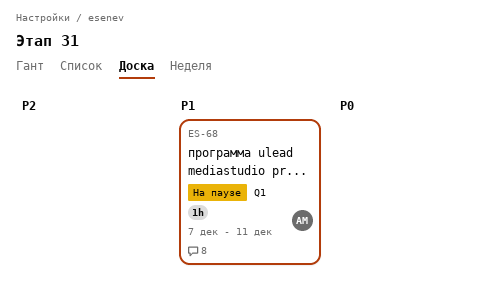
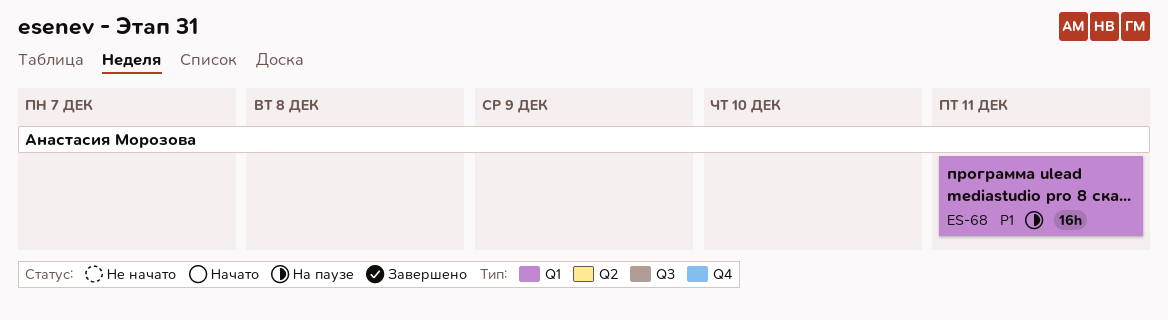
ES-68, estimate: 1h -> 16h

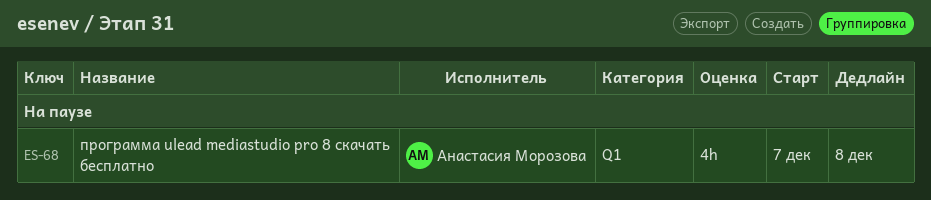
ES-68, estimate: 16h -> 4h
ES-68, due: Dec 11 -> Dec 8

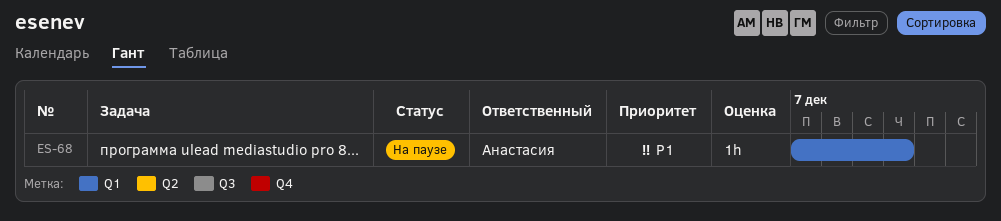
ES-68, estimate: 4h -> 1h
ES-68, due: Dec 8 -> Dec 10

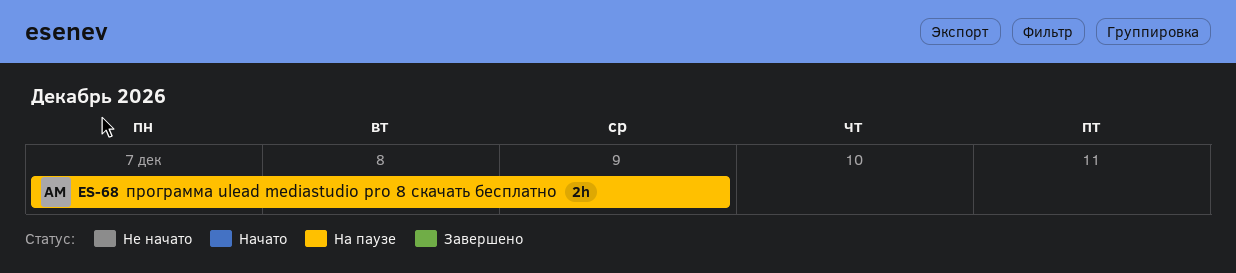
ES-68, estimate: 1h -> 2h
ES-68, due: Dec 10 -> Dec 9

